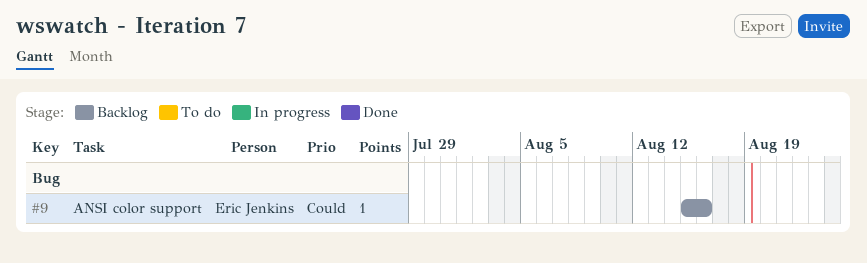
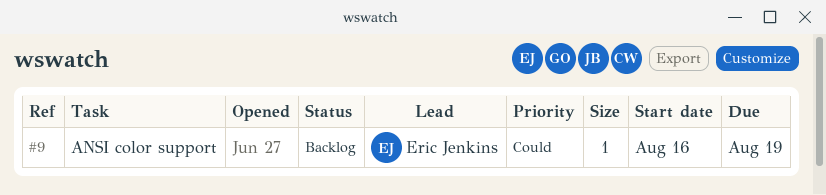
#9, start: Aug 15 -> Aug 16
#9, due: Aug 16 -> Aug 19

